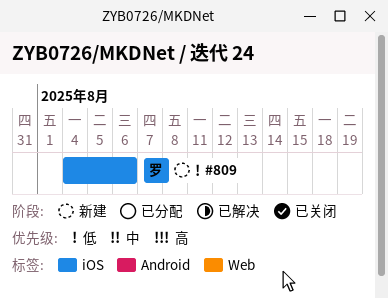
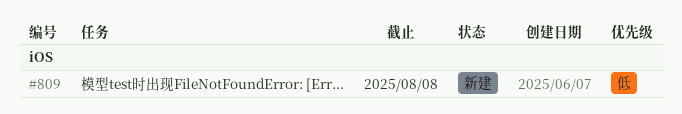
#809, due: Aug 6 -> Aug 8

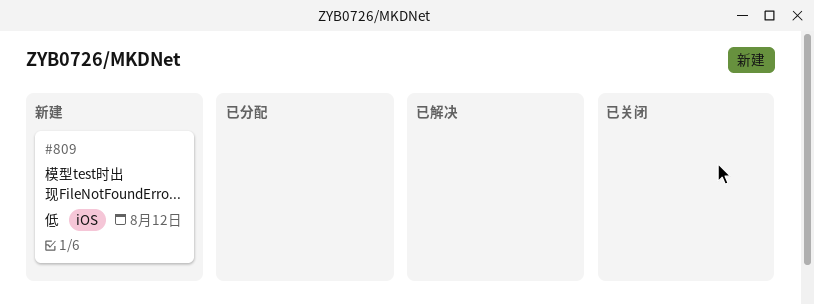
#809, due: Aug 8 -> Aug 12

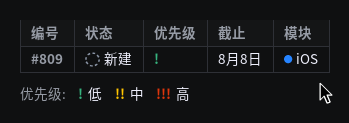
#809, due: Aug 12 -> Aug 8

